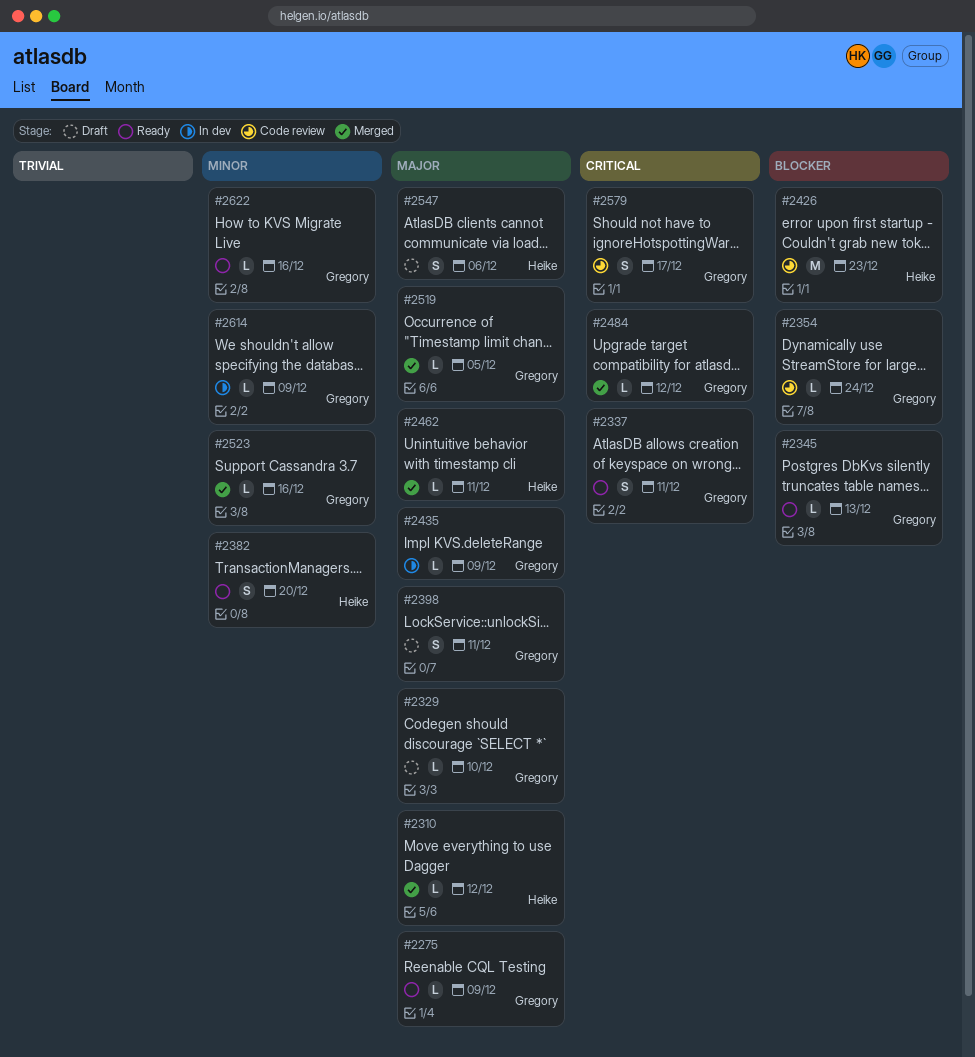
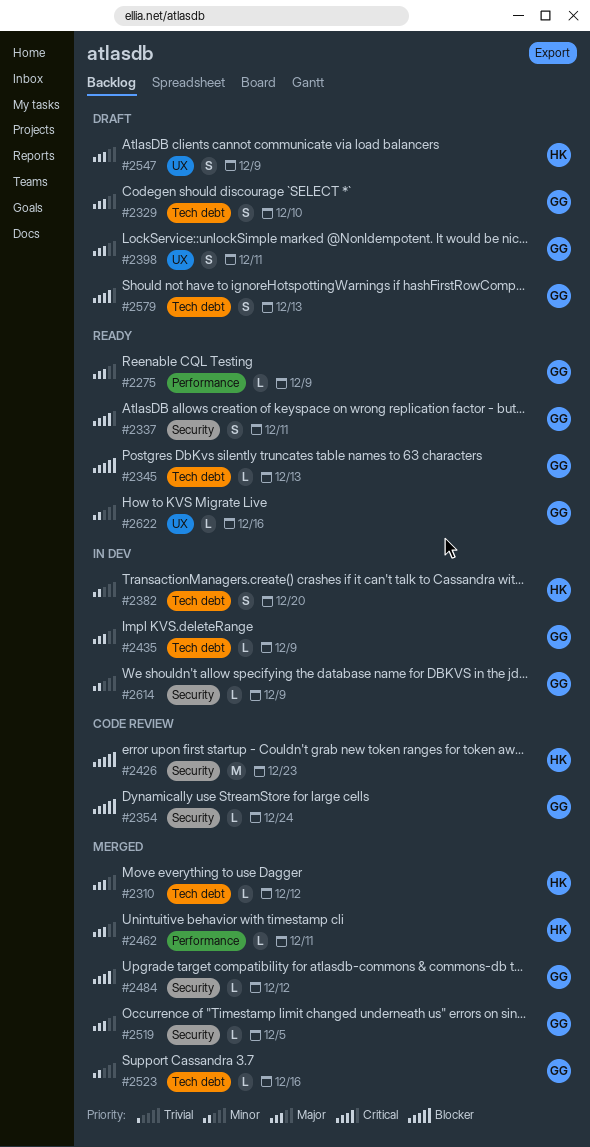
#2329, estimate: L -> S
#2382, status: Ready -> In dev
#2547, due: Dec 6 -> Dec 9
#2579, status: Code review -> Draft
#2579, due: Dec 17 -> Dec 13

